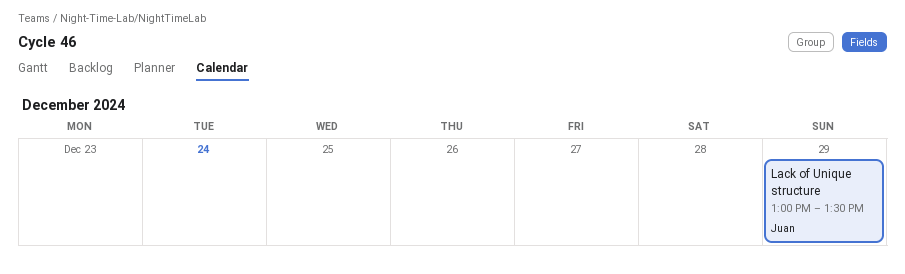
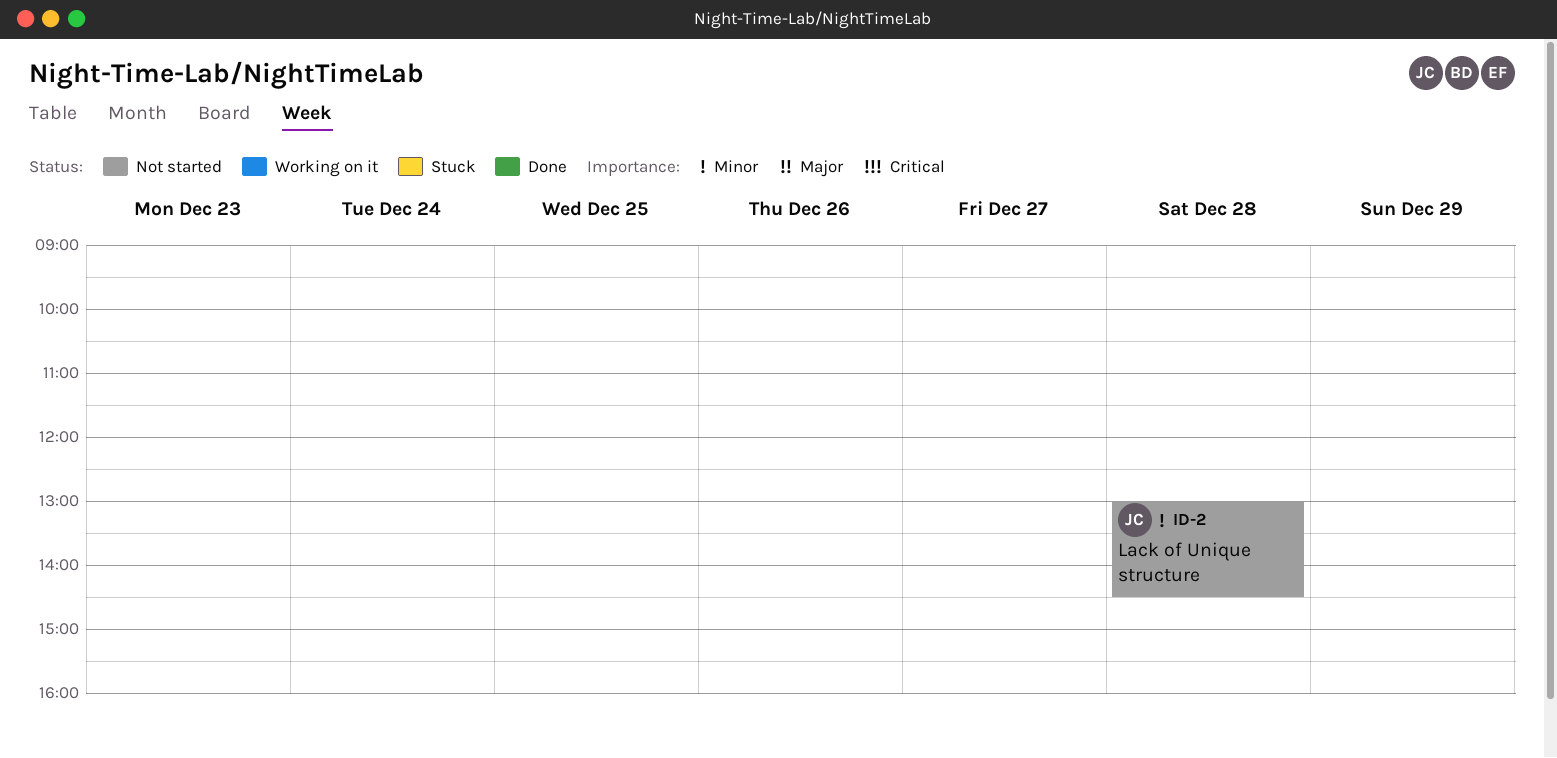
Lack of Unique structure, day: Dec 29 -> Dec 28
Lack of Unique structure, ends: 13:30 -> 14:30

